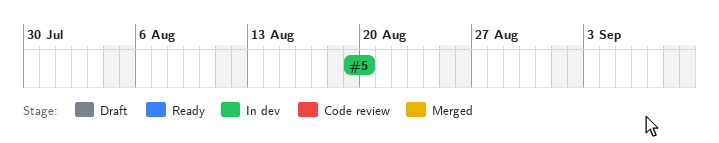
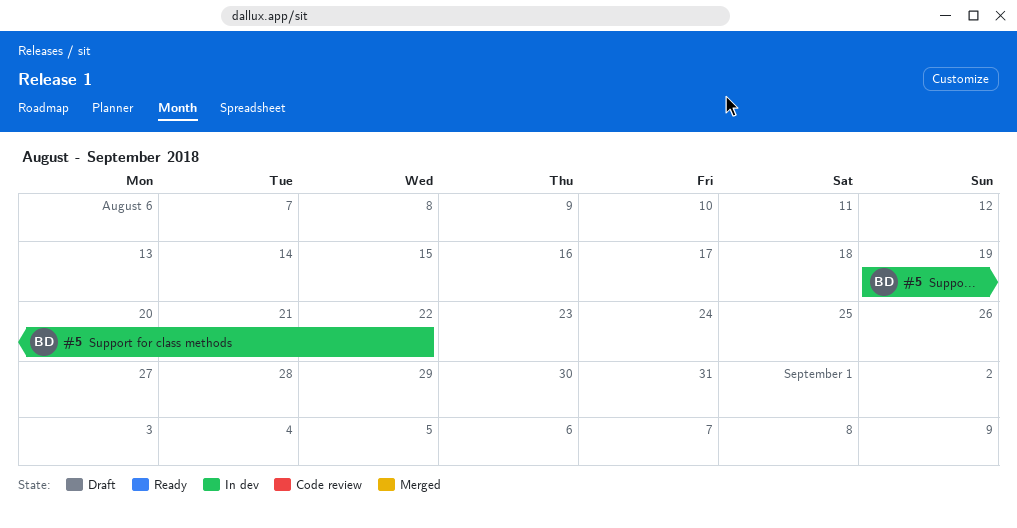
#5, due: Aug 20 -> Aug 22

